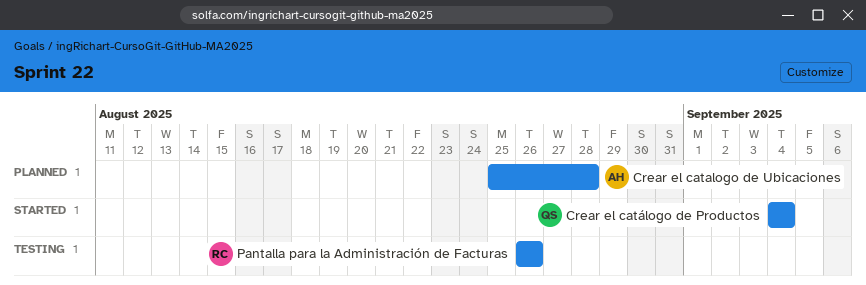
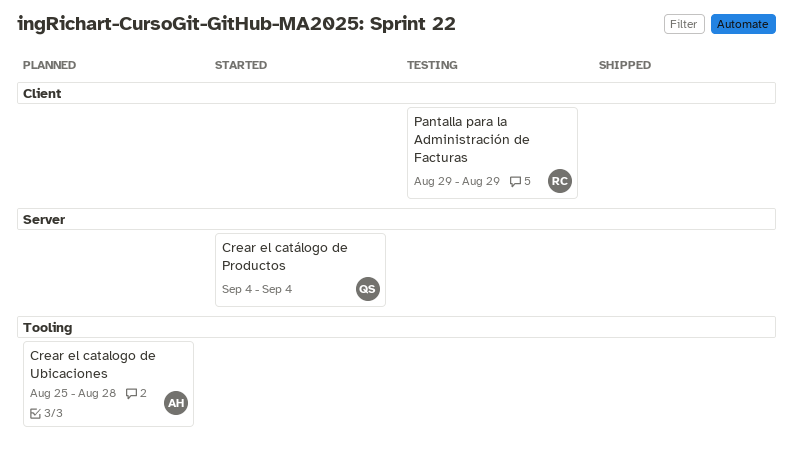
Pantalla para la Administración de Facturas, start: Aug 26 -> Aug 29
Pantalla para la Administración de Facturas, due: Aug 26 -> Aug 29

